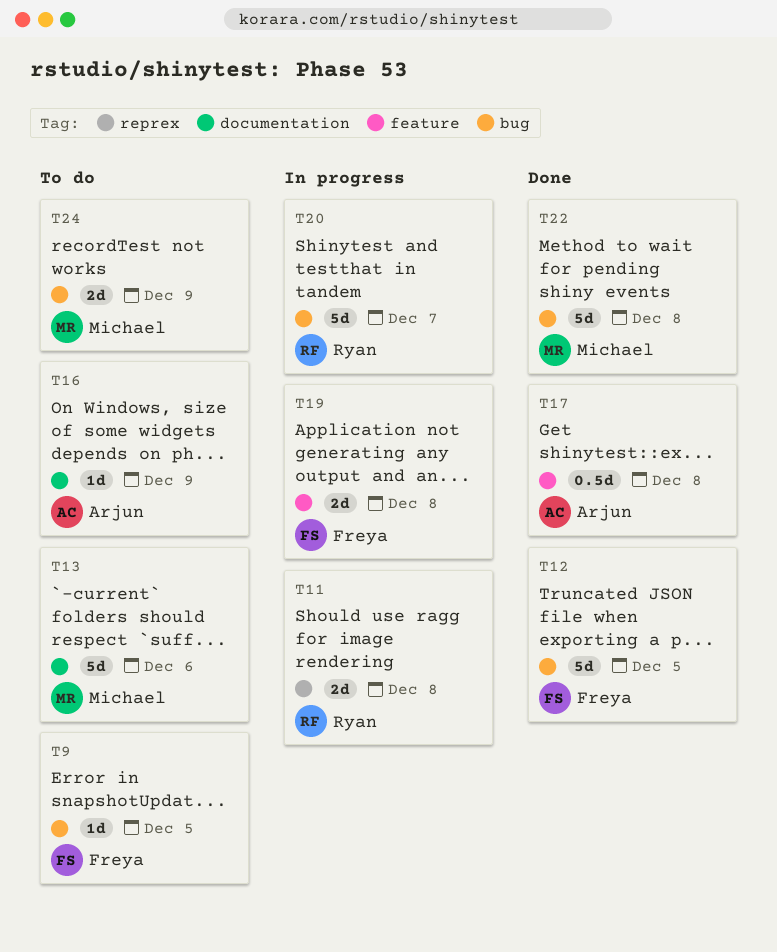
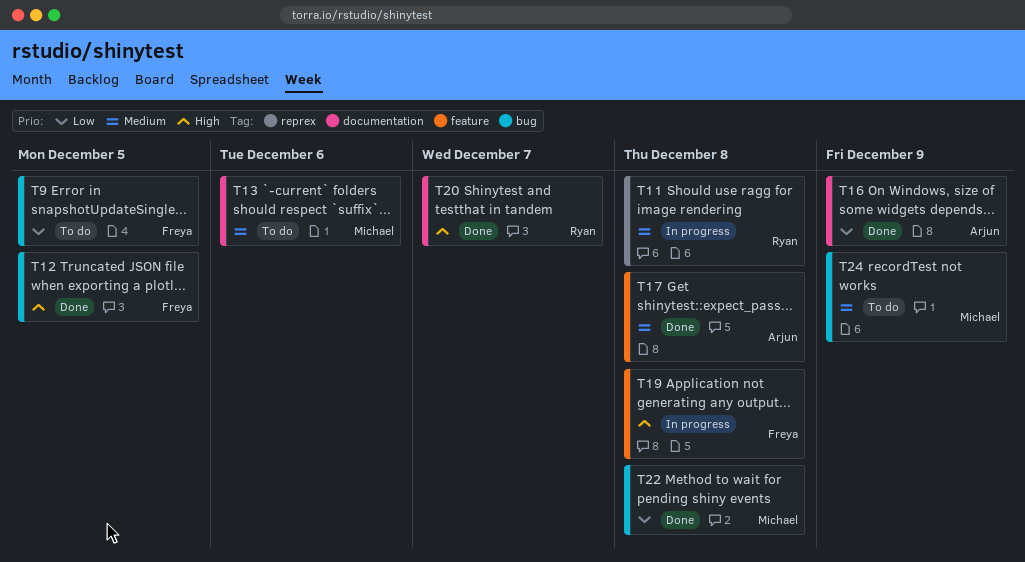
T16, status: To do -> Done
T20, status: In progress -> Done
T20, label: bug -> documentation

